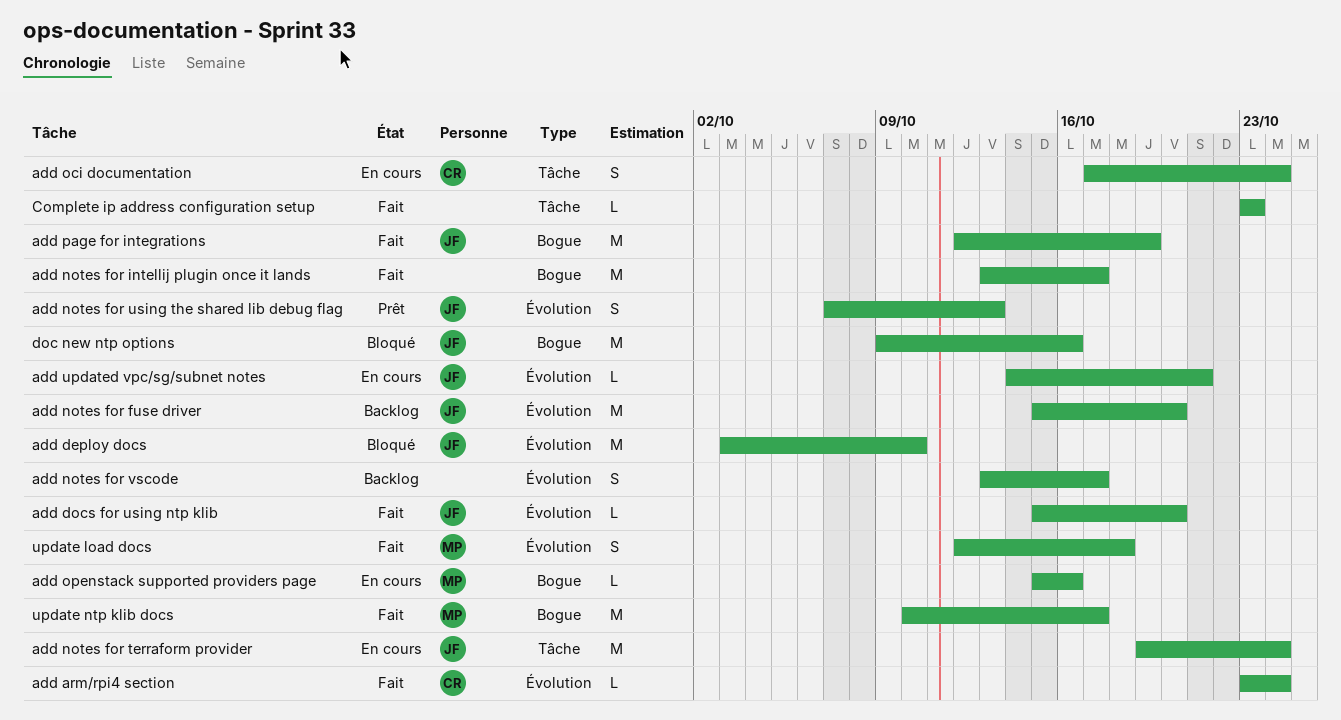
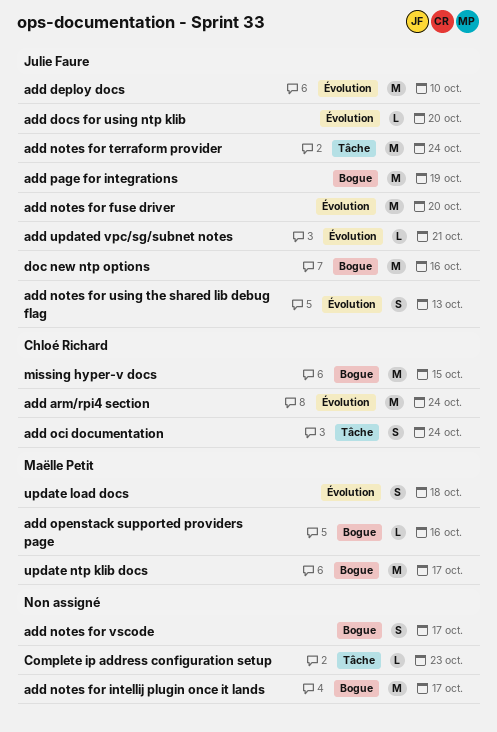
add arm/rpi4 section, estimate: L -> M
add notes for vscode, label: Évolution -> Bogue
missing hyper-v docs: none -> present

